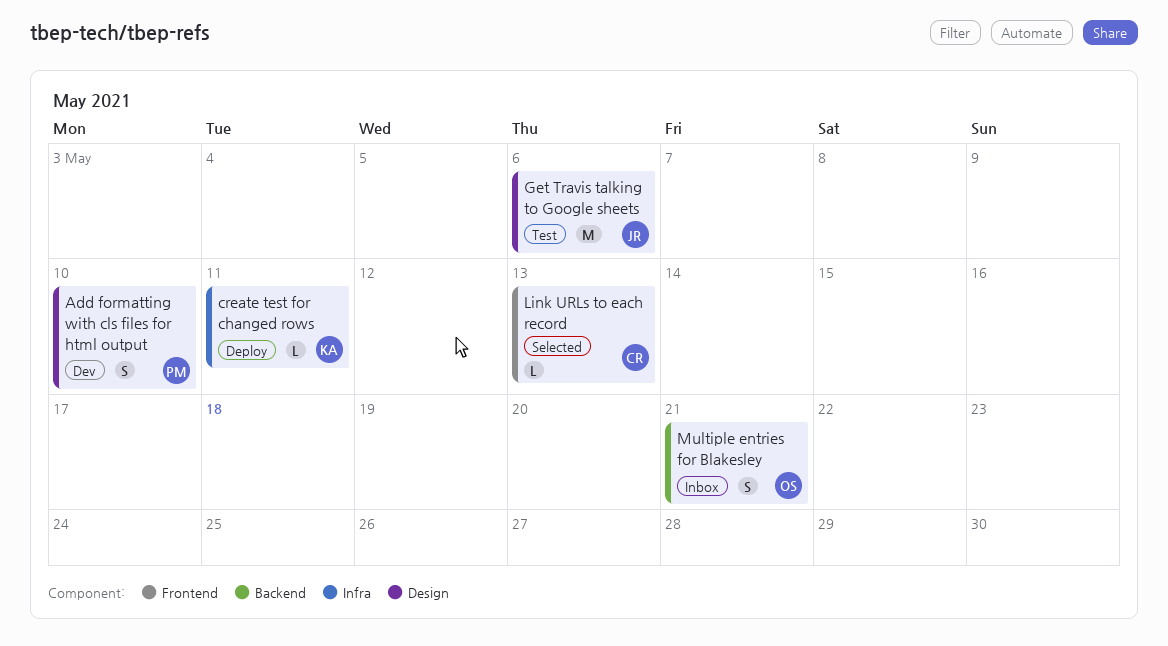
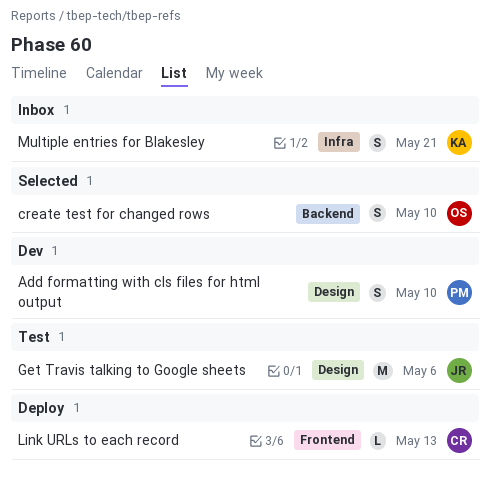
create test for changed rows, status: Deploy -> Selected
create test for changed rows, owner: KA -> OS
create test for changed rows, label: Infra -> Backend
create test for changed rows, estimate: L -> S
create test for changed rows, due: May 11 -> May 10
Link URLs to each record, status: Selected -> Deploy
Multiple entries for Blakesley, owner: OS -> KA
Multiple entries for Blakesley, label: Backend -> Infra

